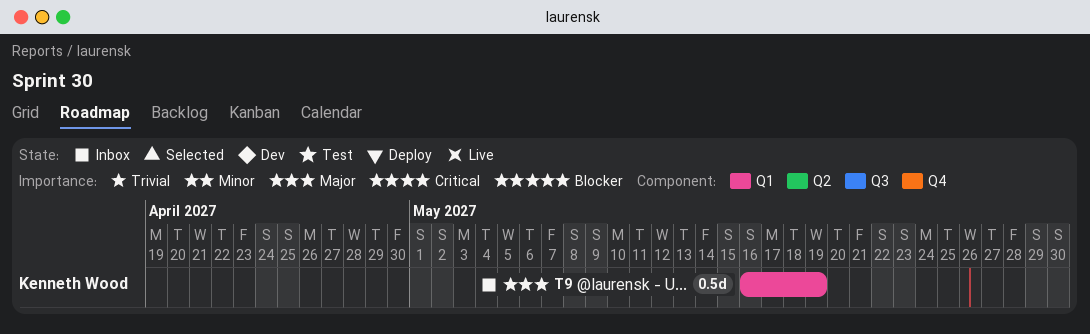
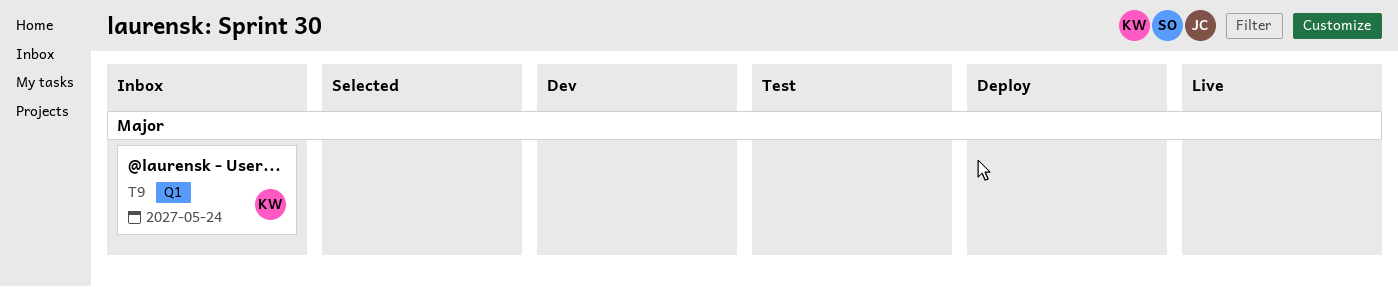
T9, due: May 19 -> May 24

